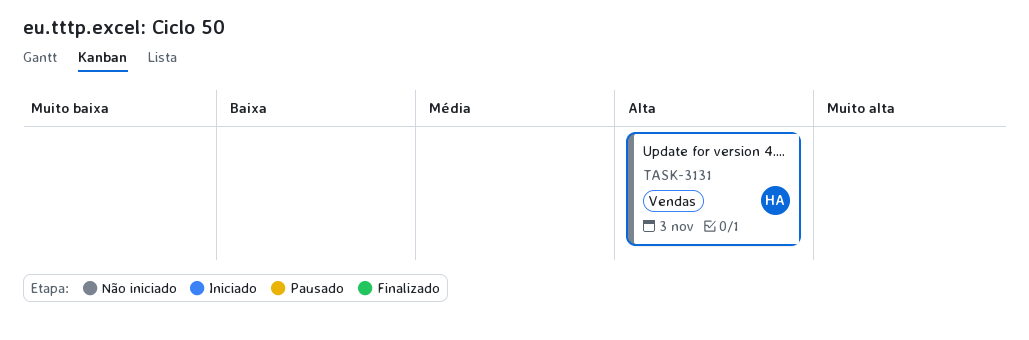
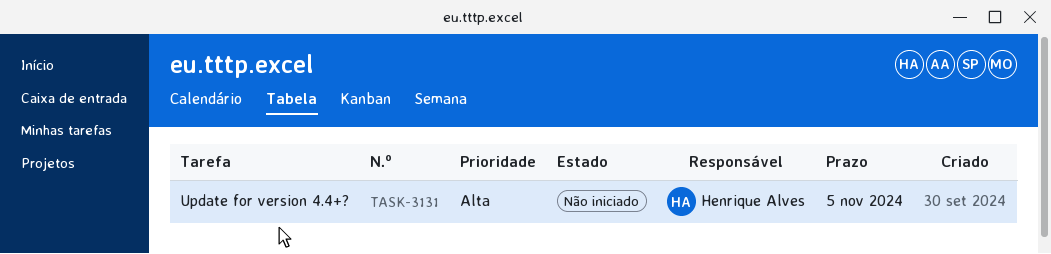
TASK-3131, due: Nov 3 -> Nov 5

